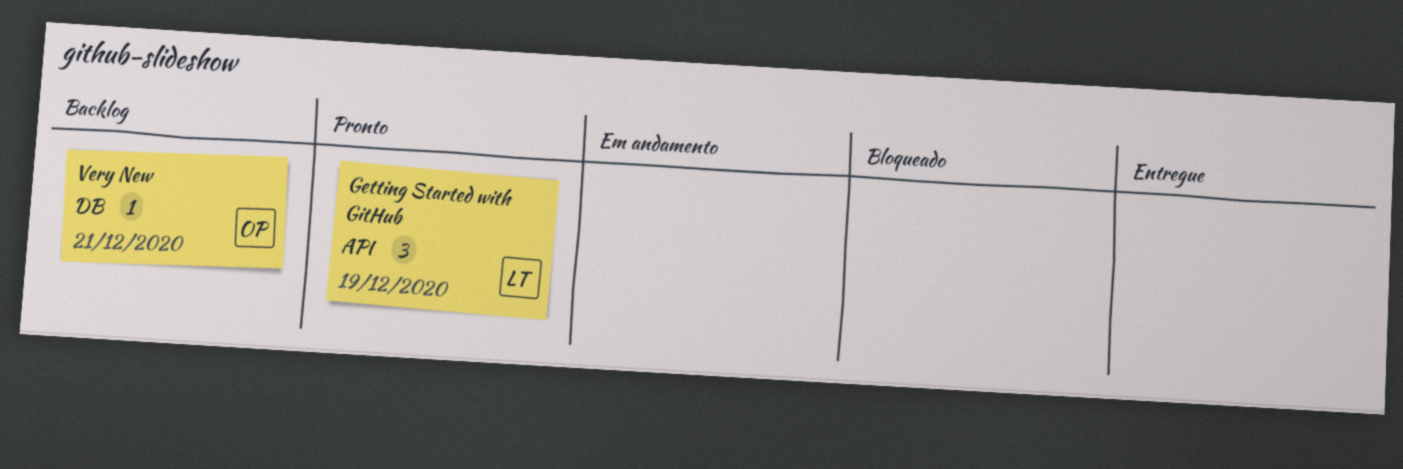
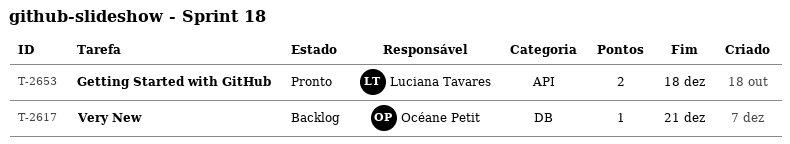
Getting Started with GitHub, estimate: 3 -> 2
Getting Started with GitHub, due: Dec 19 -> Dec 18

